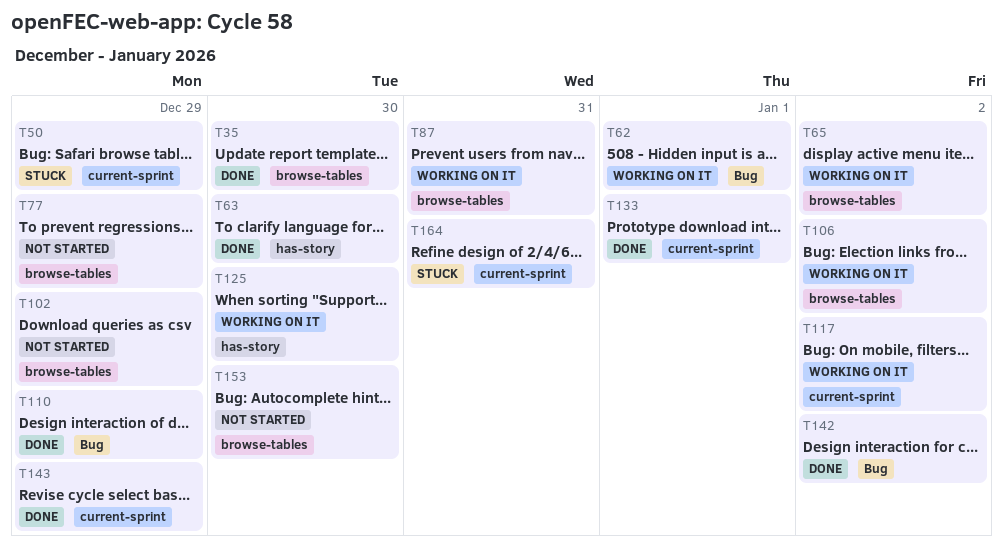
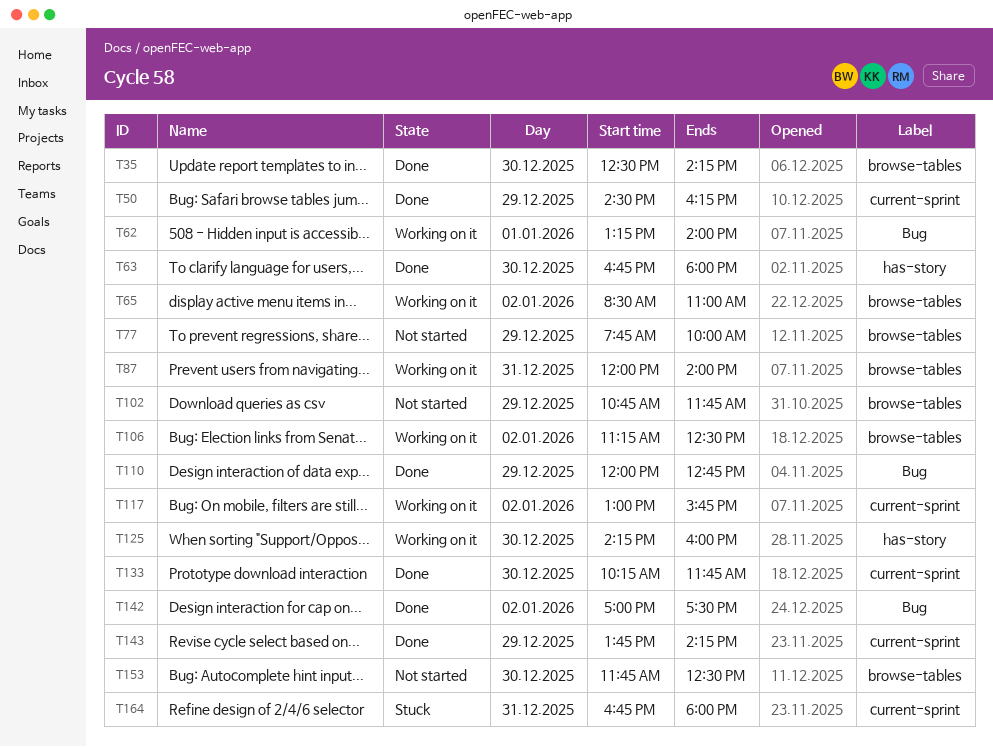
T50, status: Stuck -> Done
T133, day: Jan 1 -> Dec 30

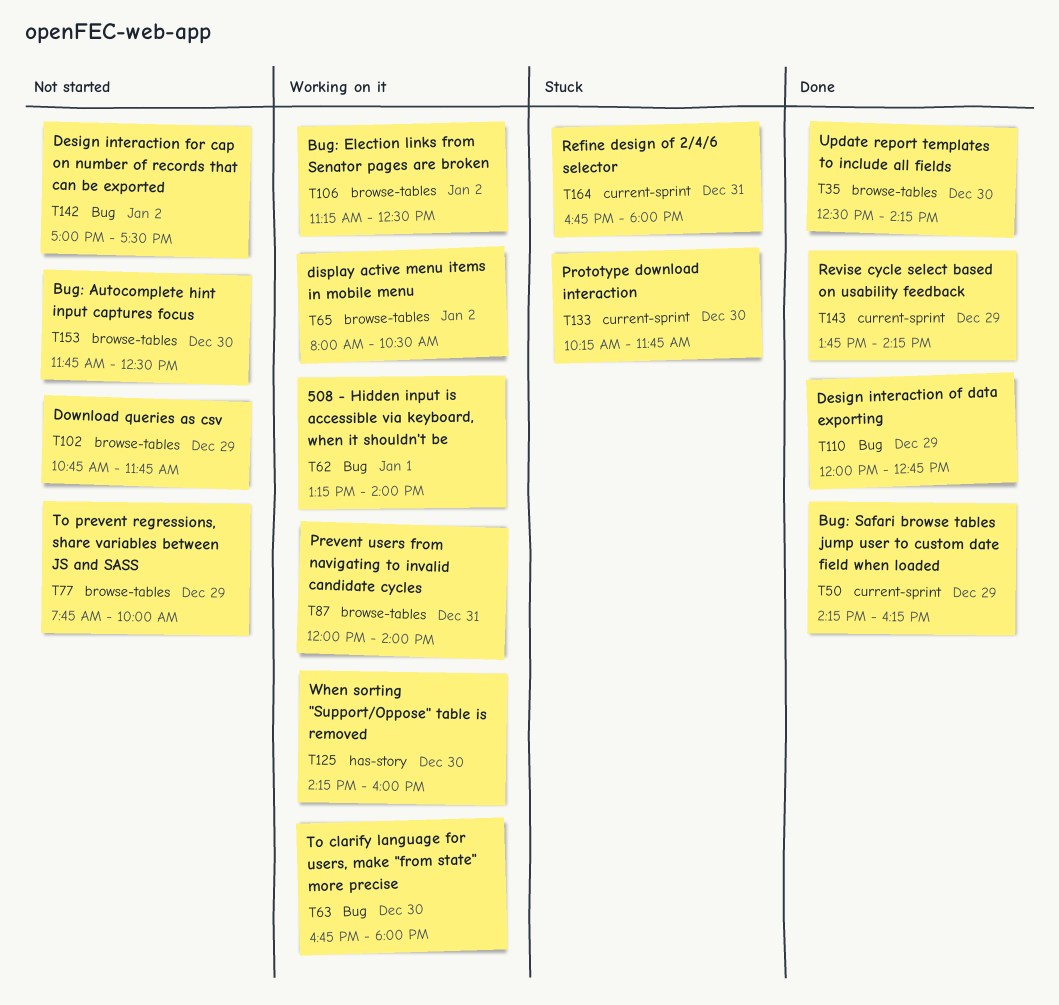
T50, begins: 14:30 -> 14:15
T63, status: Done -> Working on it
T63, label: has-story -> Bug
T65, begins: 08:30 -> 08:00
T65, ends: 11:00 -> 10:30
T117: present -> none
T133, status: Done -> Stuck
T142, status: Done -> Not started

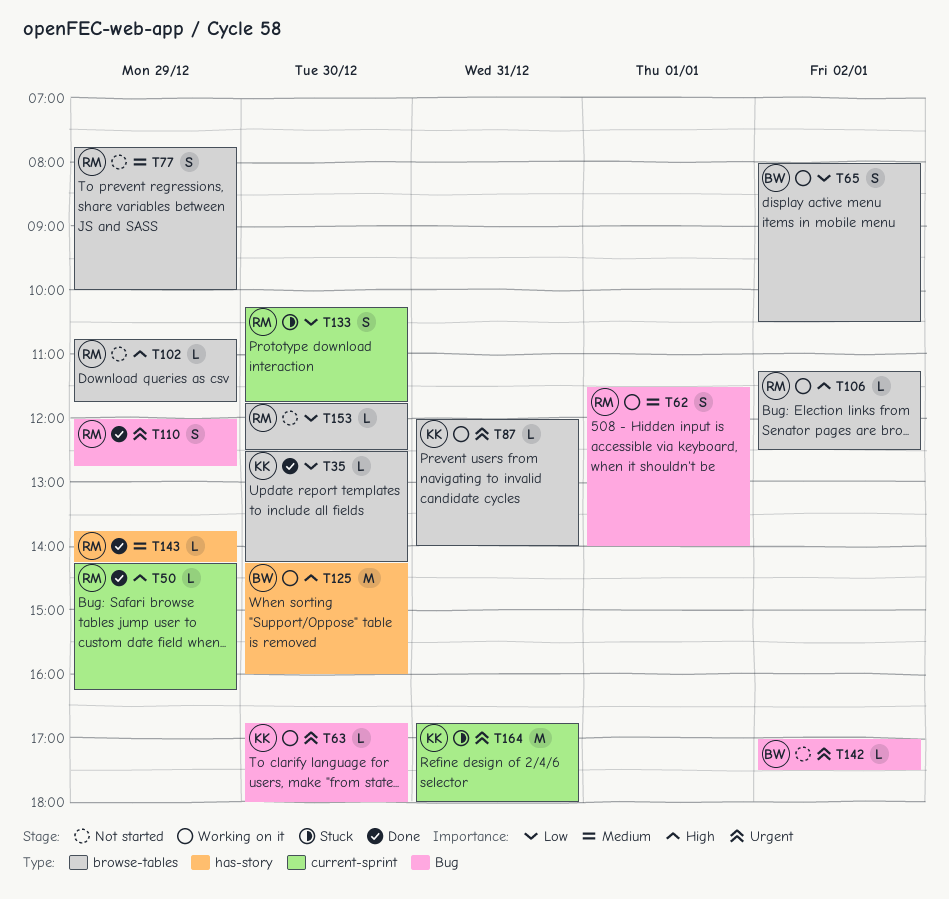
T62, begins: 13:15 -> 11:30
T143, label: current-sprint -> has-story

